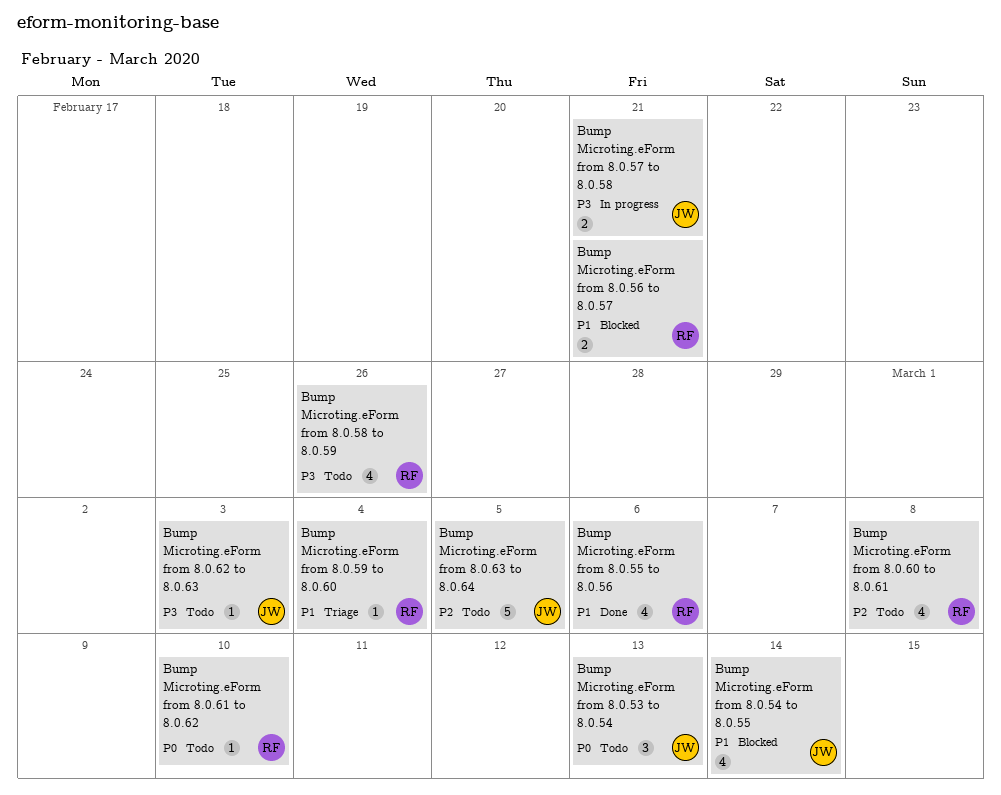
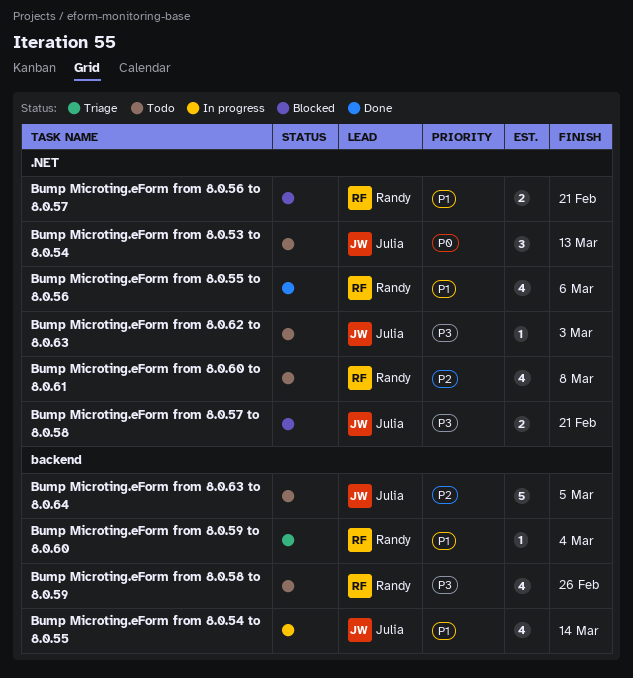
Bump Microting.eForm from 8.0.54 to 8.0.55, status: Blocked -> In progress
Bump Microting.eForm from 8.0.57 to 8.0.58, status: In progress -> Blocked
Bump Microting.eForm from 8.0.61 to 8.0.62: present -> none

